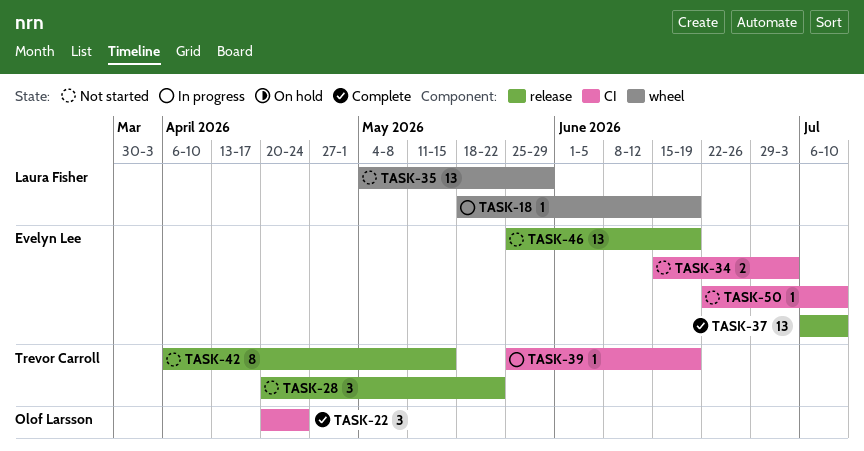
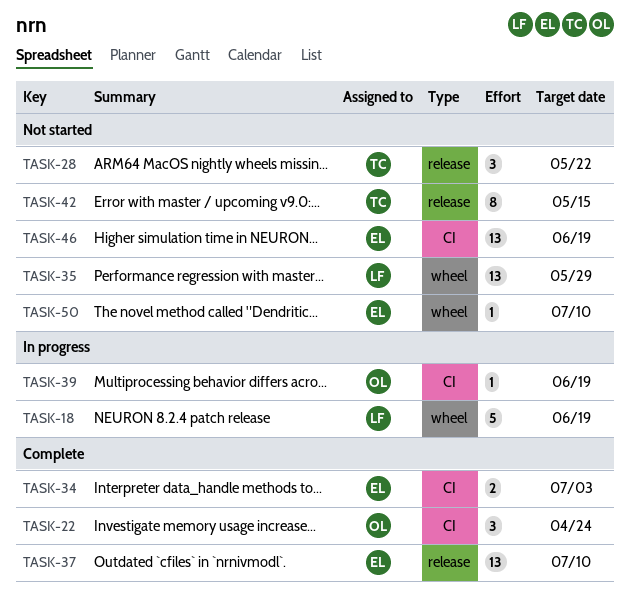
TASK-18, estimate: 1 -> 5
TASK-34, status: Not started -> Complete
TASK-39, owner: Trevor Carroll -> Olof Larsson
TASK-46, label: release -> CI
TASK-50, label: CI -> wheel

